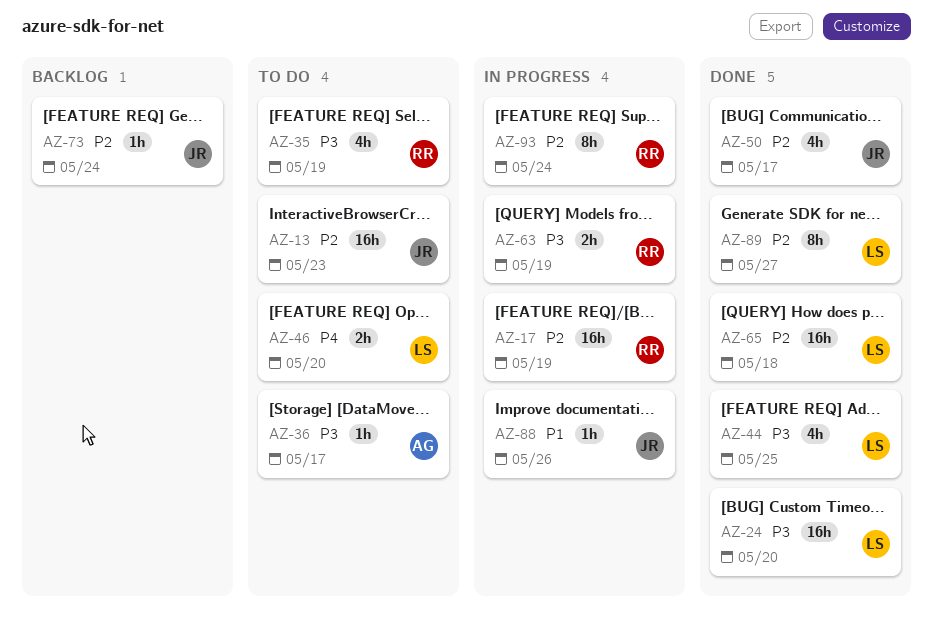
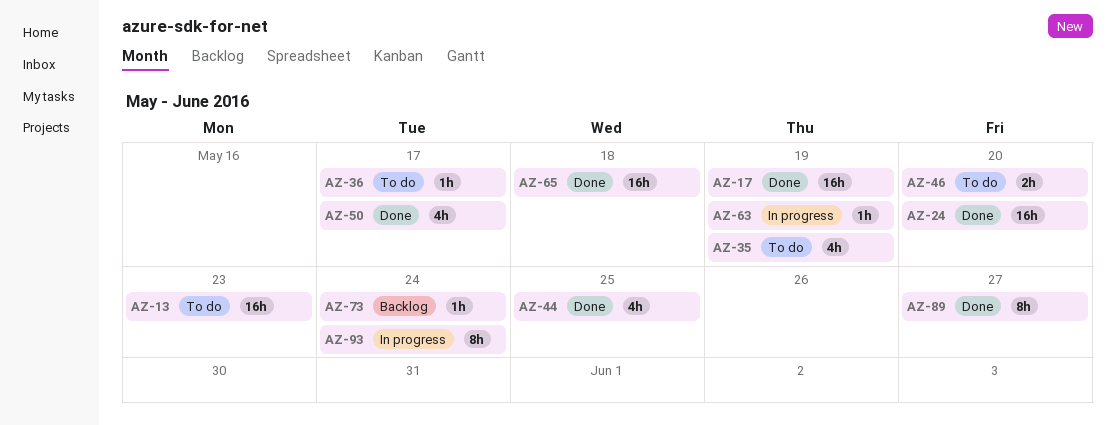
AZ-17, status: In progress -> Done
AZ-63, estimate: 2h -> 1h
AZ-88: present -> none

